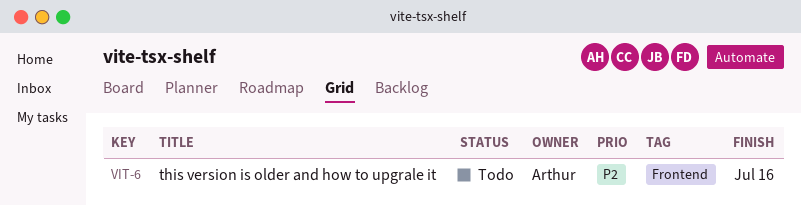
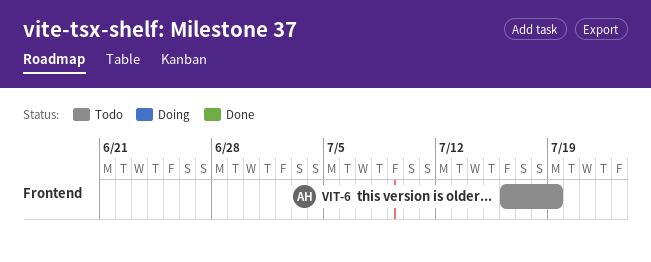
VIT-6, due: Jul 16 -> Jul 19

